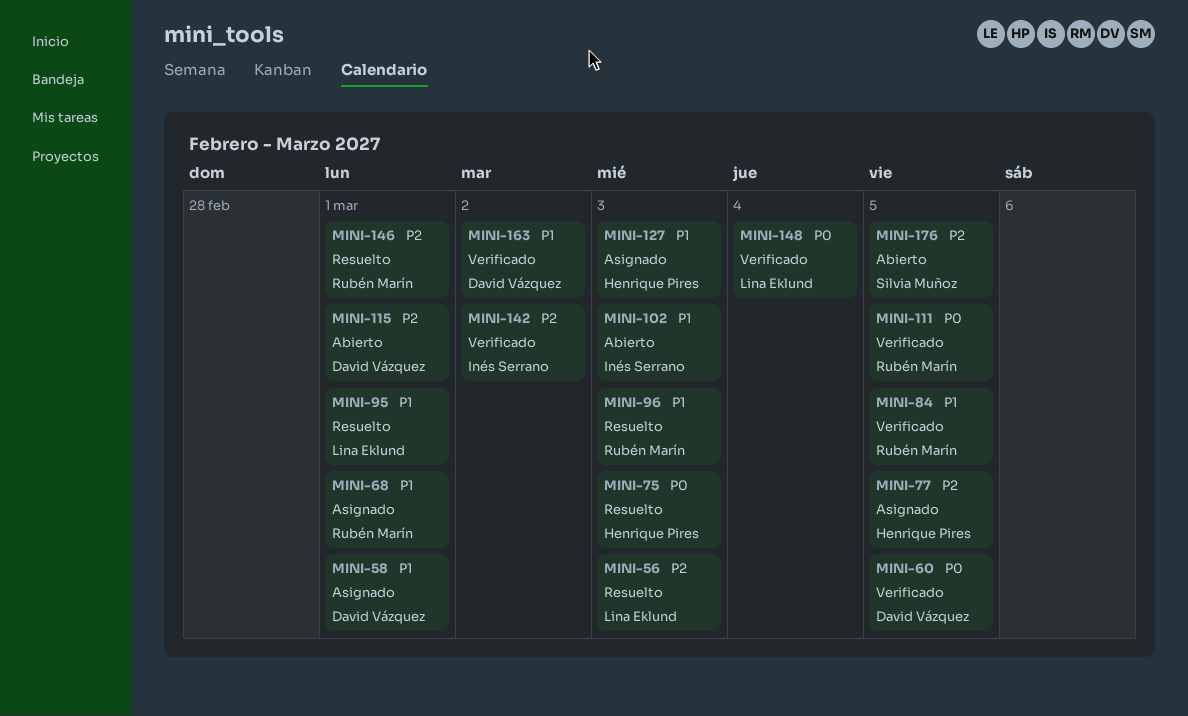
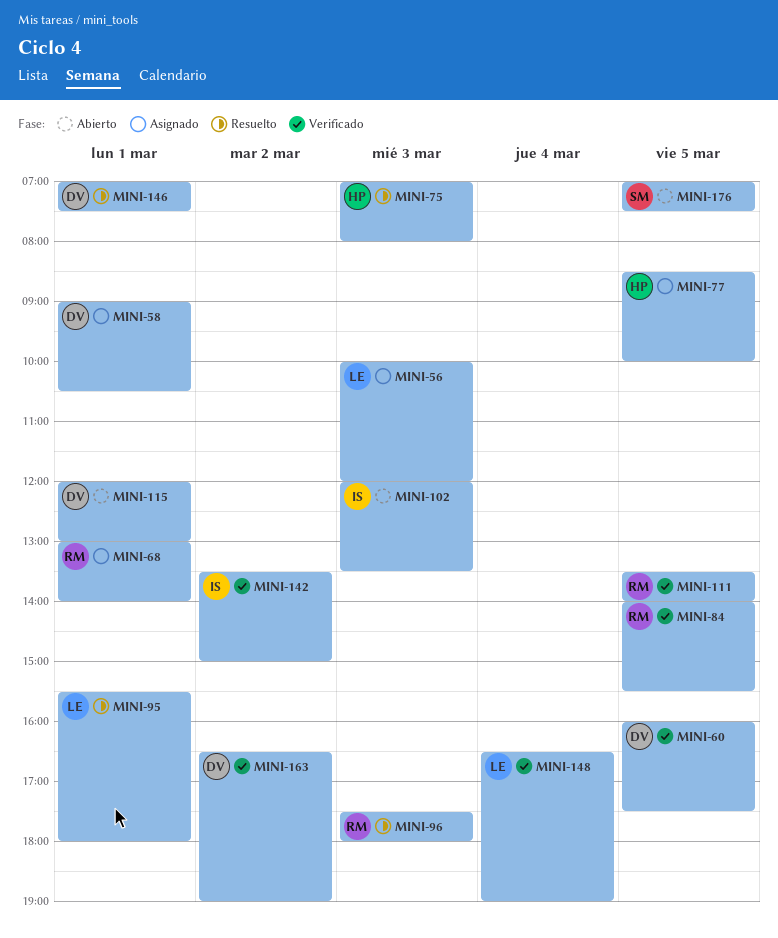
MINI-56, status: Resuelto -> Asignado
MINI-127: present -> none
MINI-146, owner: Rubén Marín -> David Vázquez

